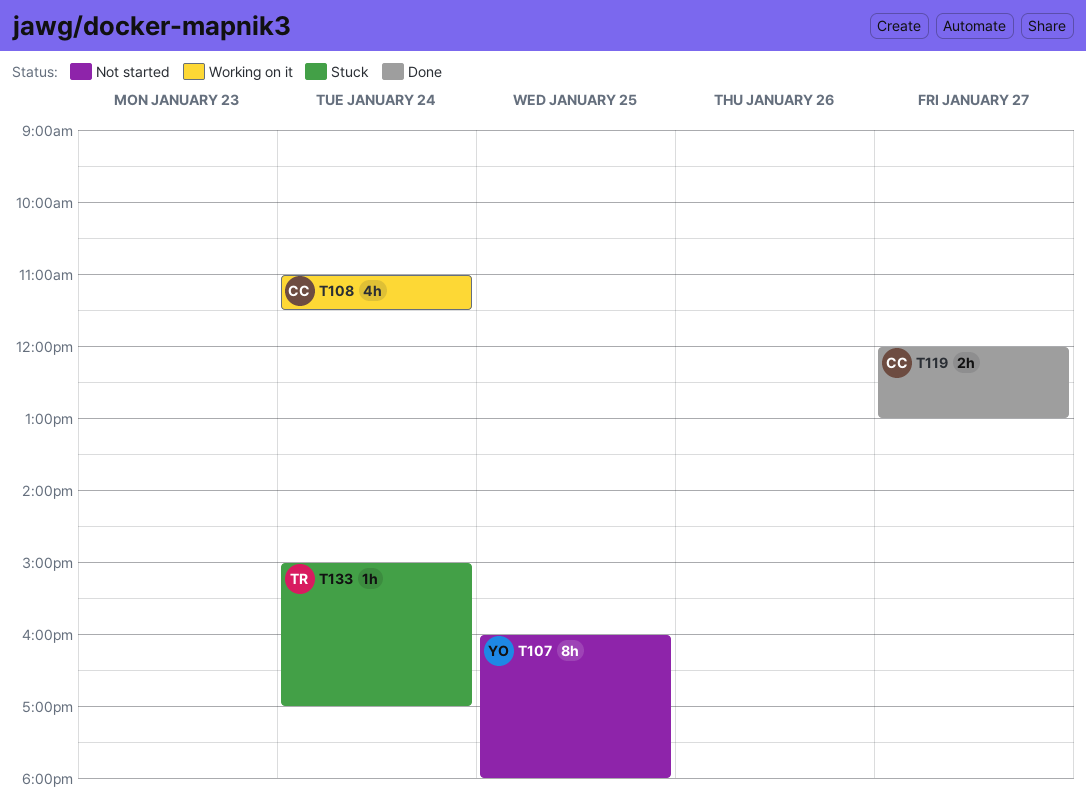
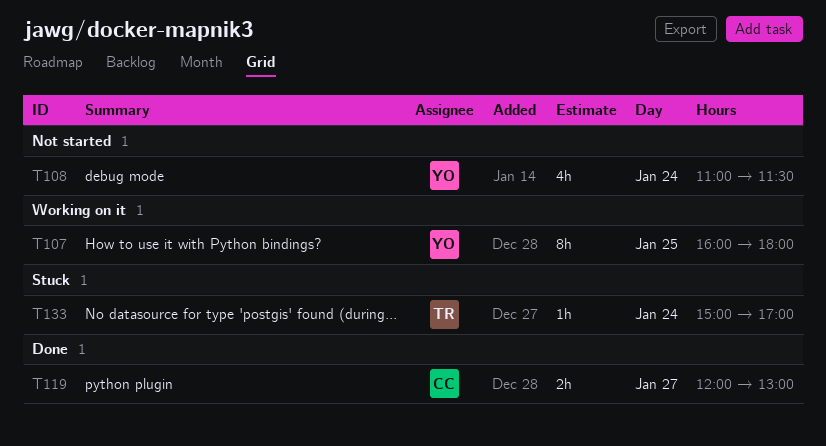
T107, status: Not started -> Working on it
T108, status: Working on it -> Not started
T108, owner: CC -> YO

